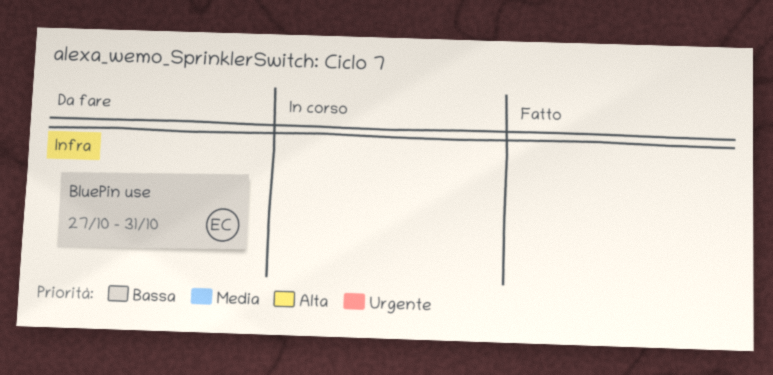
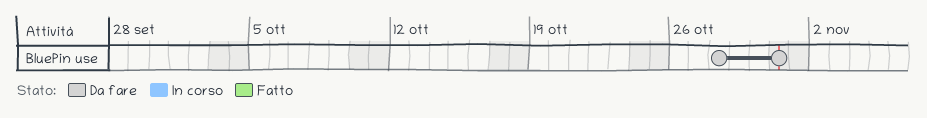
BluePin use, start: Oct 27 -> Oct 28

